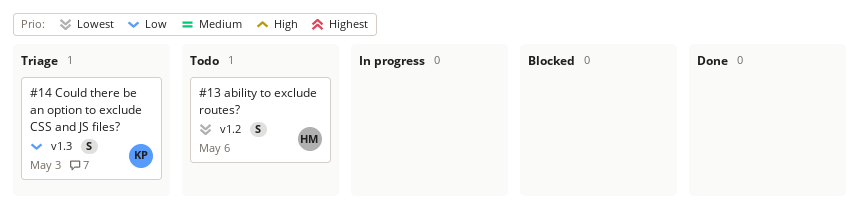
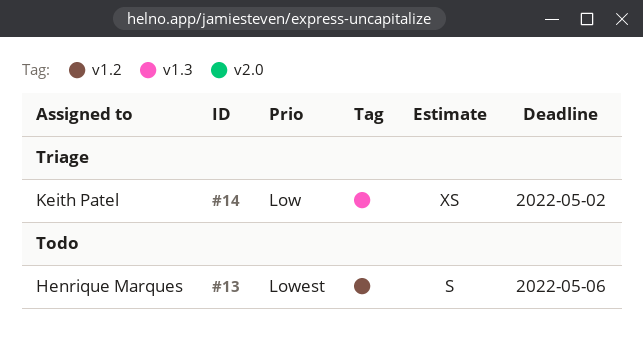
#14, estimate: S -> XS
#14, due: May 3 -> May 2

